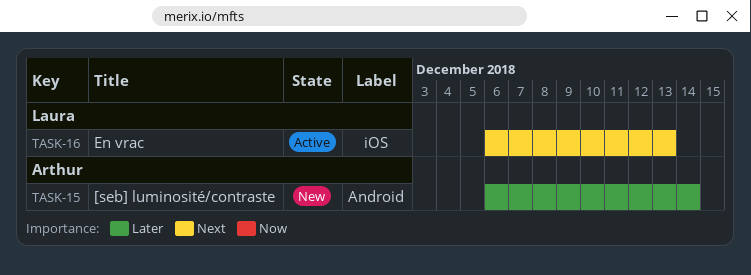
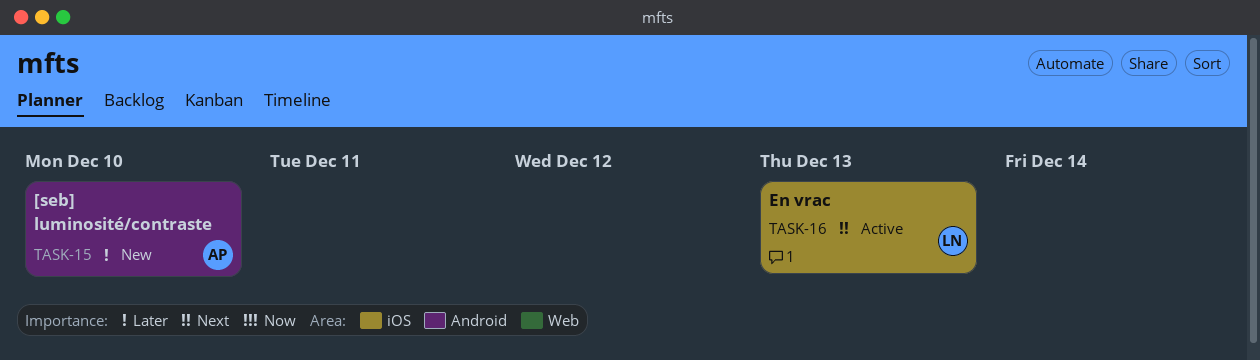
TASK-15, due: Dec 14 -> Dec 10

